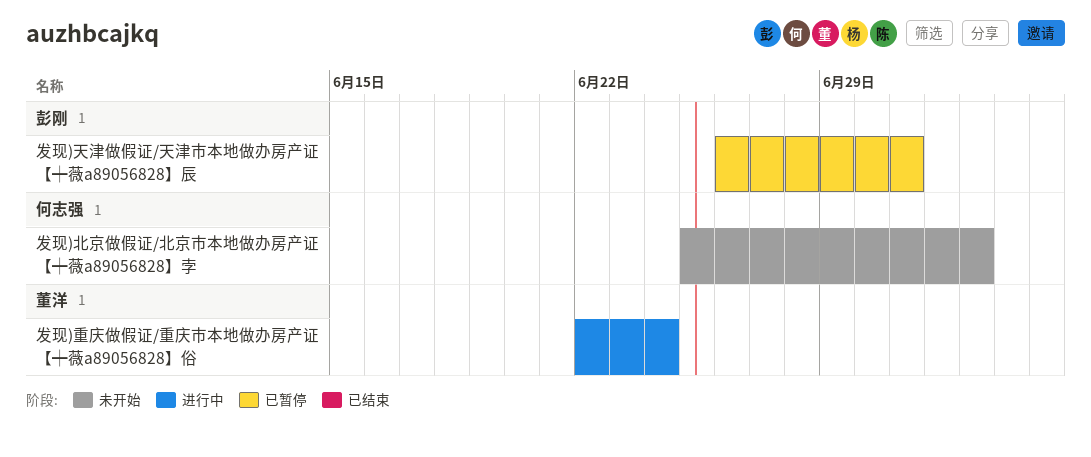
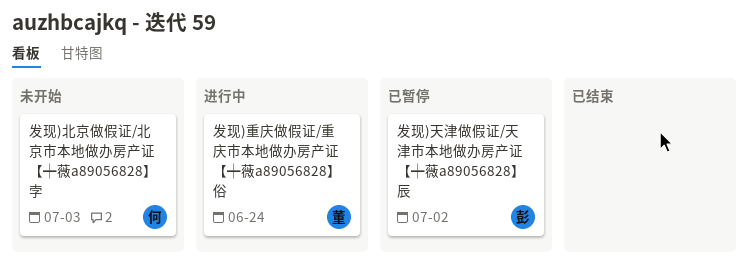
发现)天津做假证/天津市本地做办房产证 【┿薇a89056828】辰, due: Jul 1 -> Jul 2

